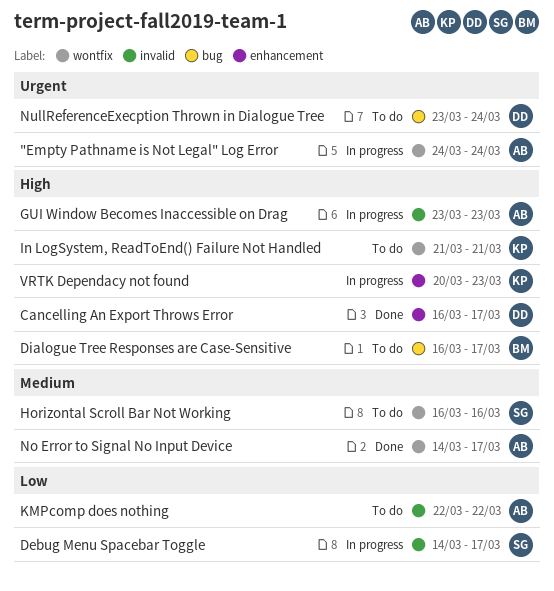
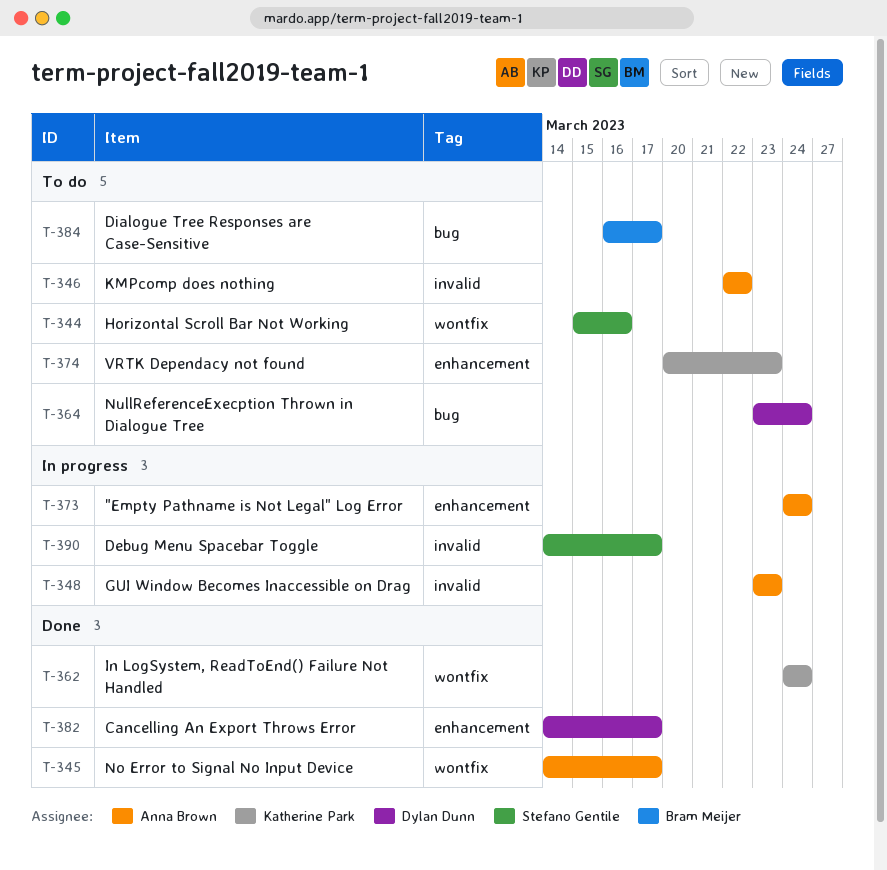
"Empty Pathname is Not Legal" Log Error, label: wontfix -> enhancement
Cancelling An Export Throws Error, start: Mar 16 -> Mar 14
Horizontal Scroll Bar Not Working, start: Mar 16 -> Mar 15
In LogSystem, ReadToEnd() Failure Not Handled, status: To do -> Done
In LogSystem, ReadToEnd() Failure Not Handled, start: Mar 21 -> Mar 24
In LogSystem, ReadToEnd() Failure Not Handled, due: Mar 21 -> Mar 24
VRTK Dependacy not found, status: In progress -> To do

